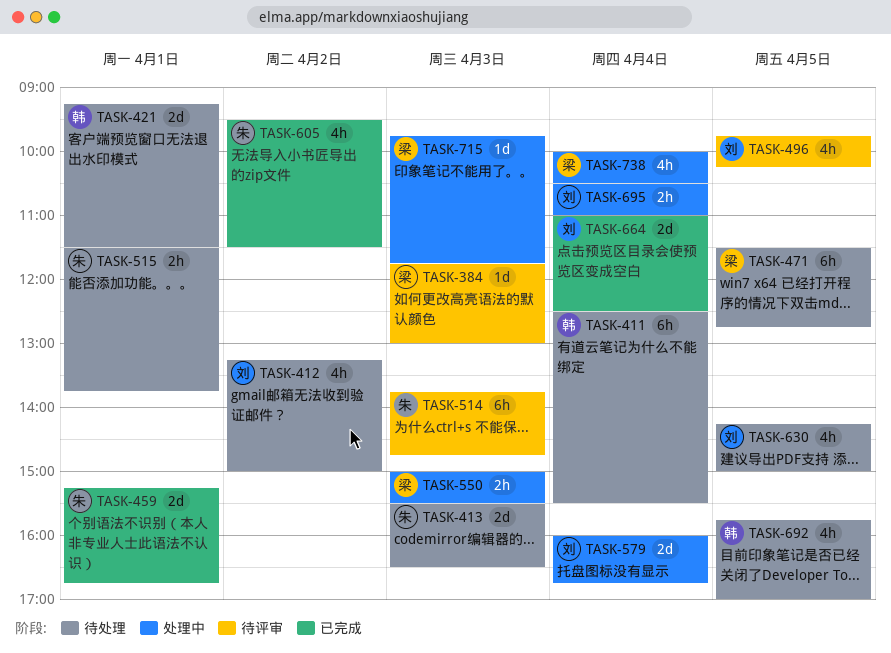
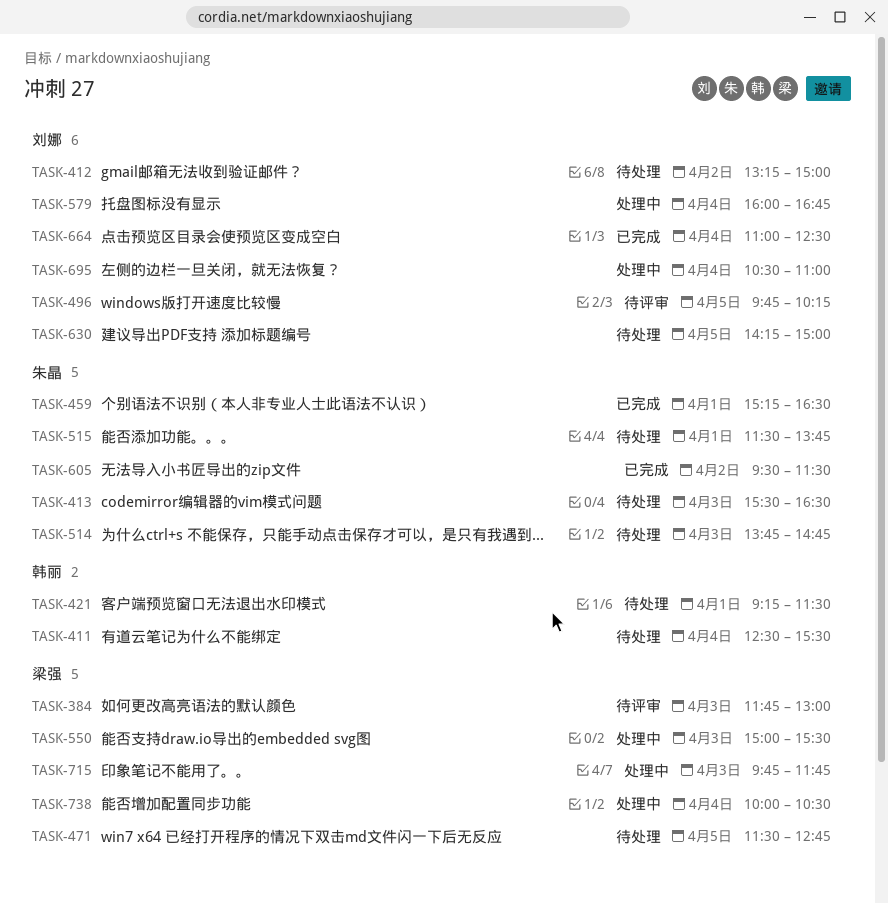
TASK-459, ends: 16:45 -> 16:30
TASK-514, status: 待评审 -> 待处理
TASK-692: present -> none

